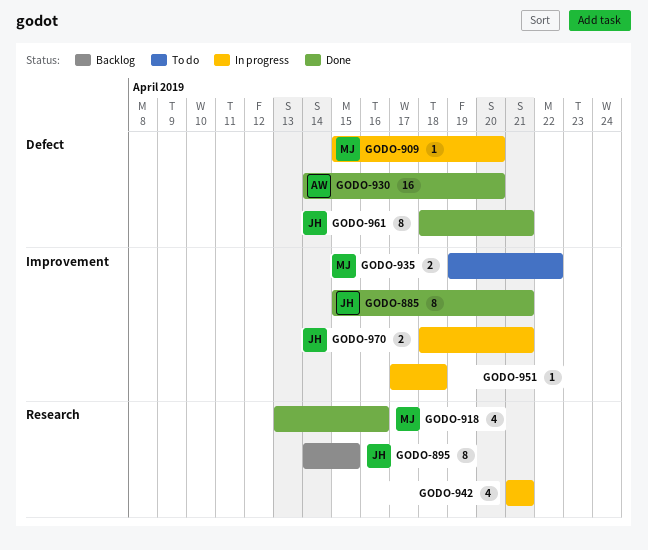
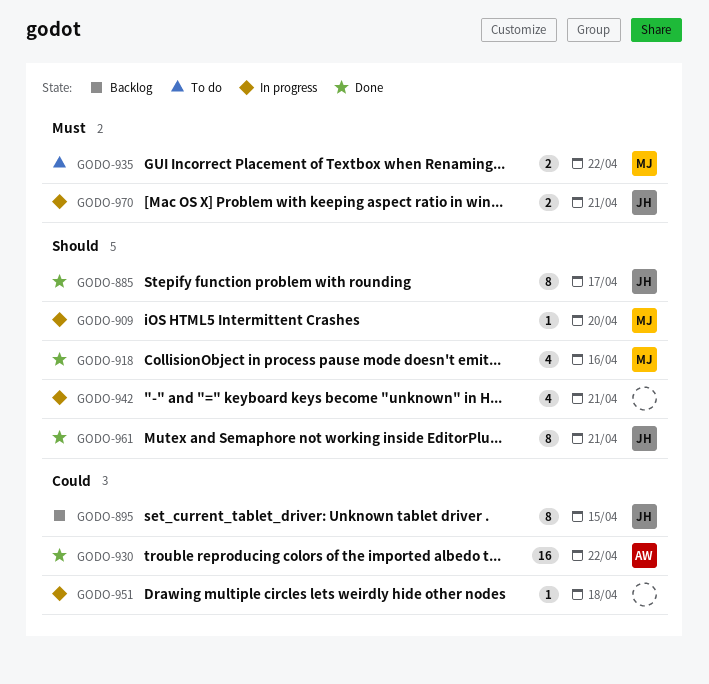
GODO-885, due: Apr 21 -> Apr 17
GODO-930, due: Apr 20 -> Apr 22

